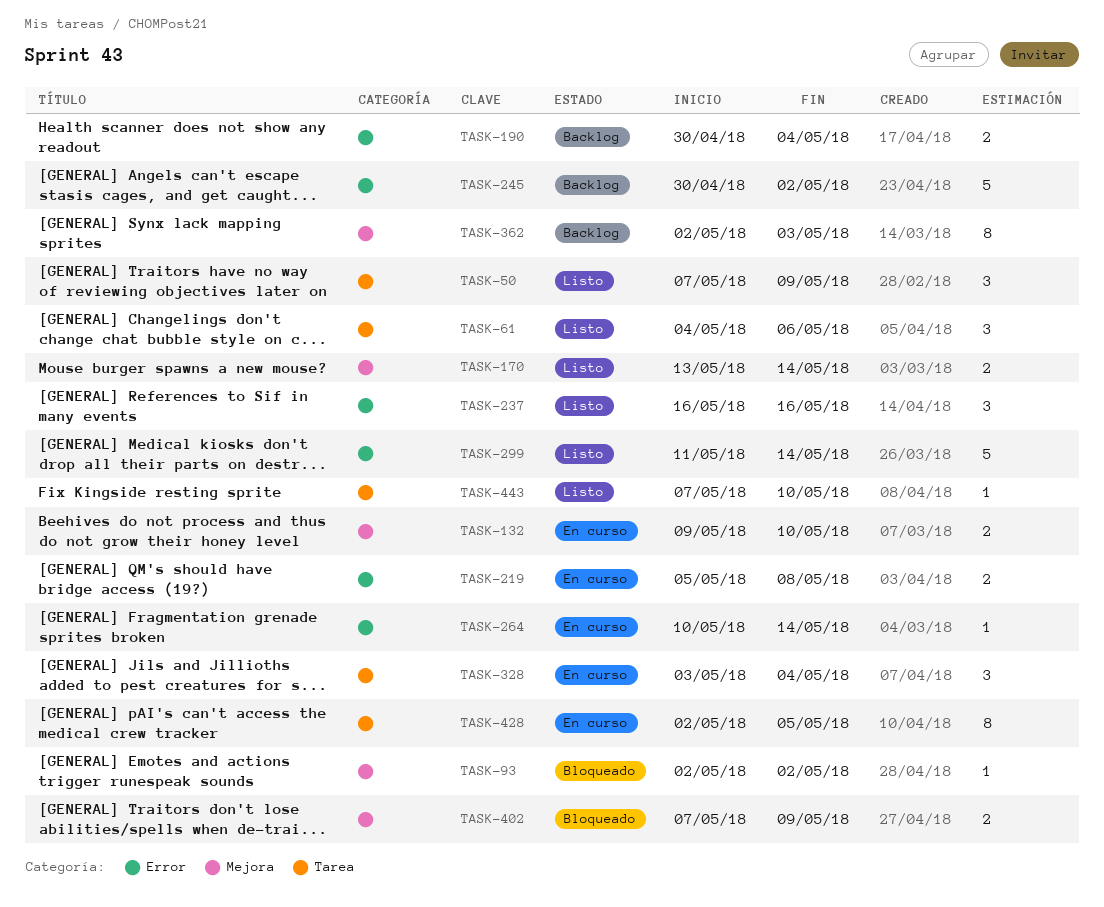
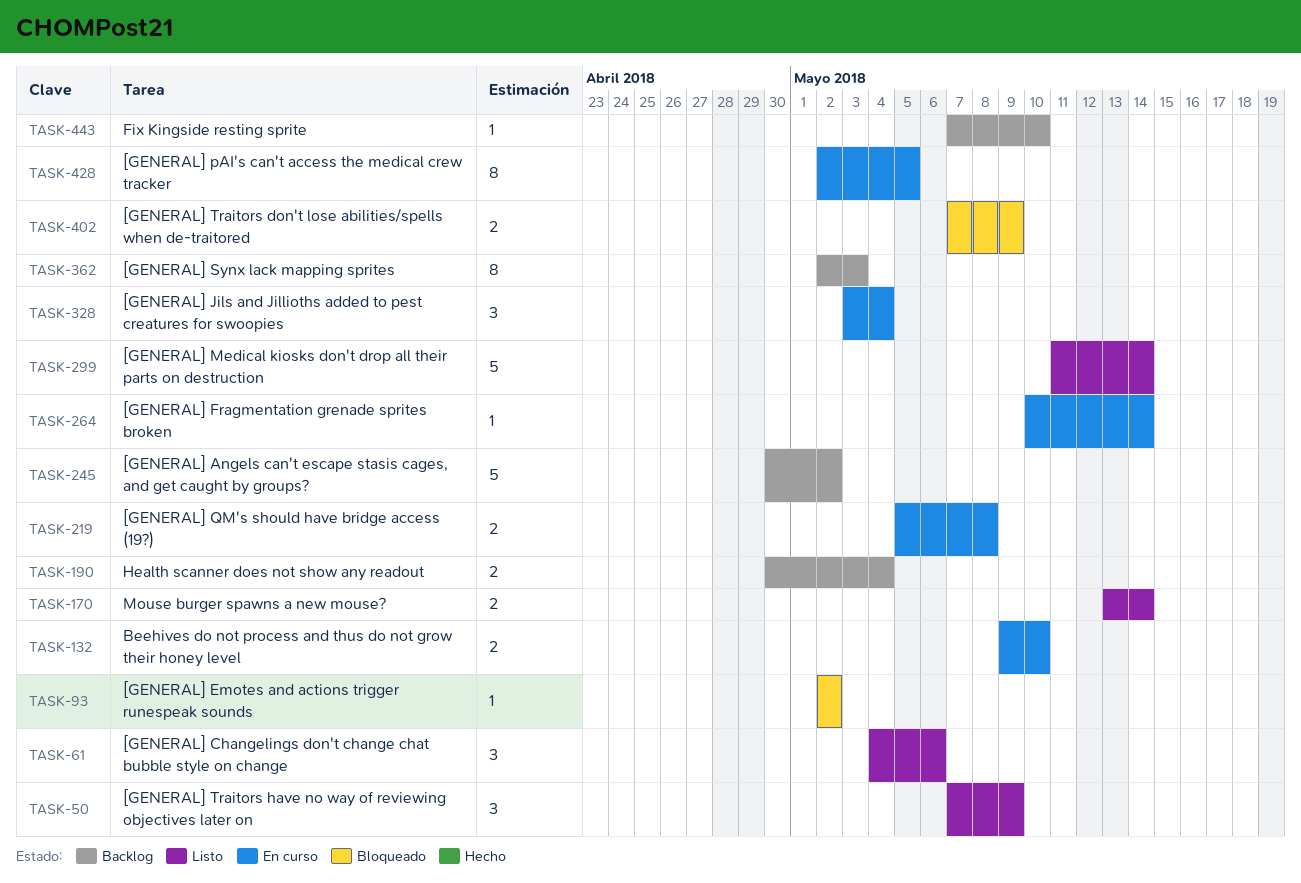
TASK-237: present -> none
TASK-443, status: Listo -> Backlog

